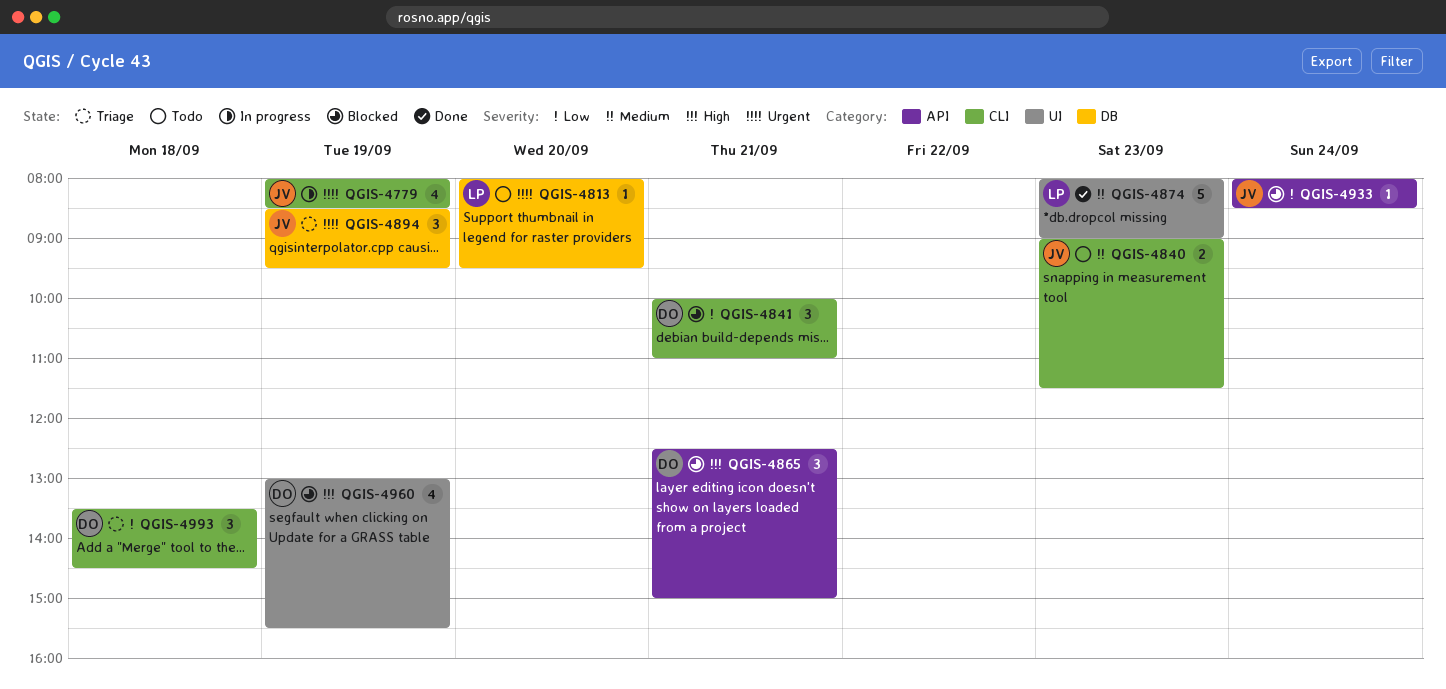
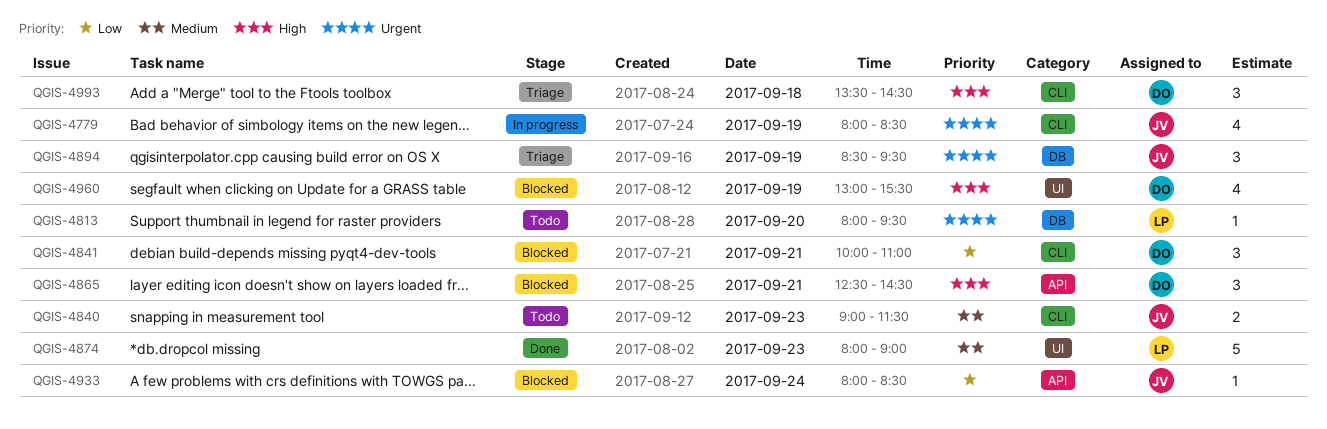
QGIS-4865, ends: 15:00 -> 14:30
QGIS-4993, priority: Low -> High

